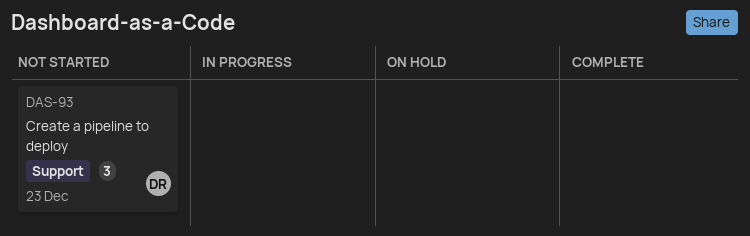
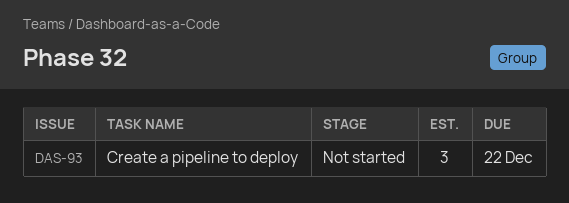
DAS-93, due: Dec 23 -> Dec 22

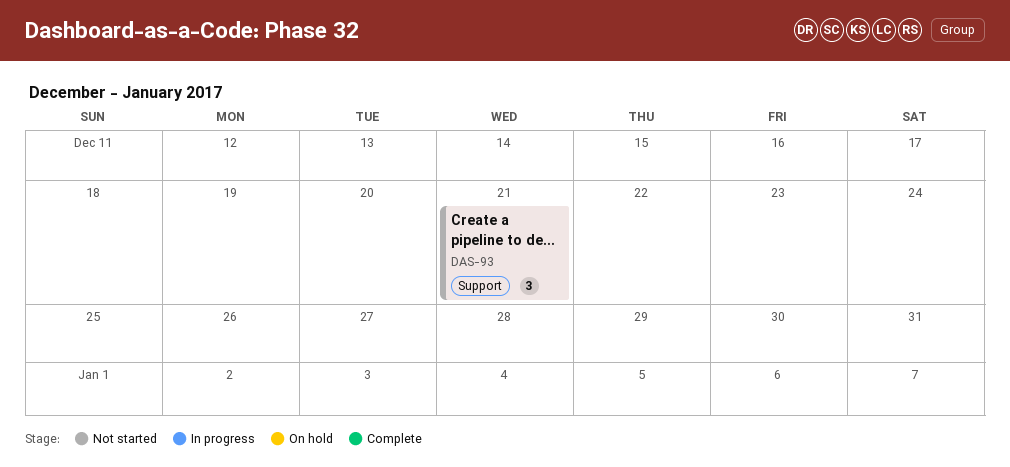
DAS-93, due: Dec 22 -> Dec 21

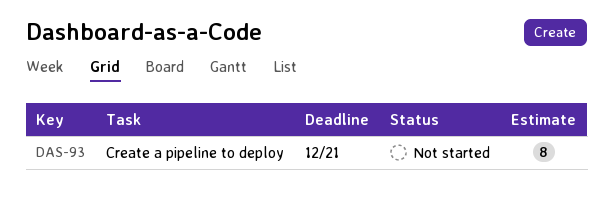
DAS-93, estimate: 3 -> 8

